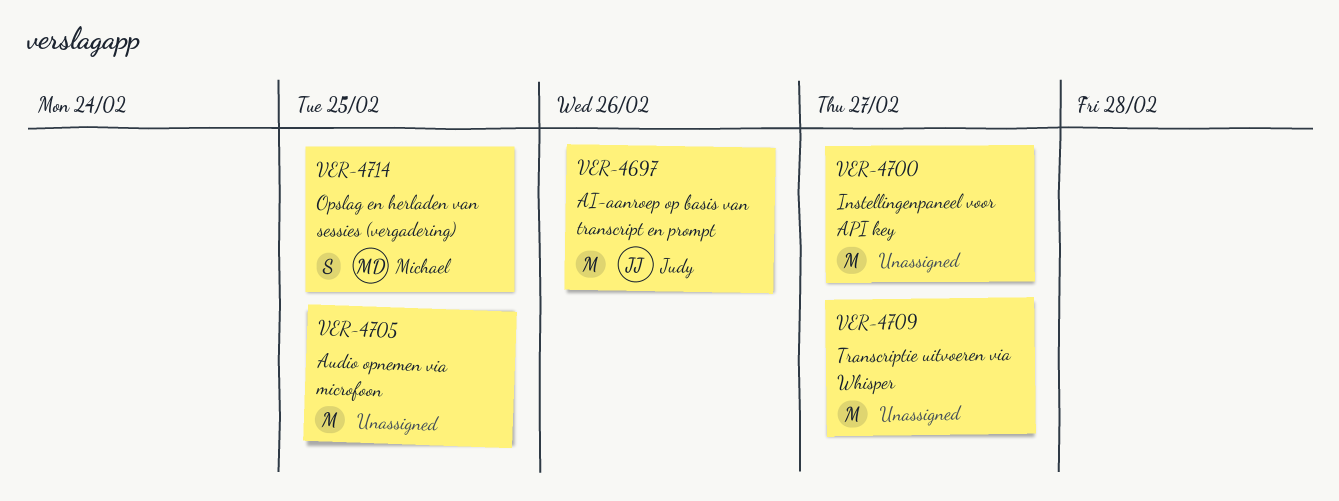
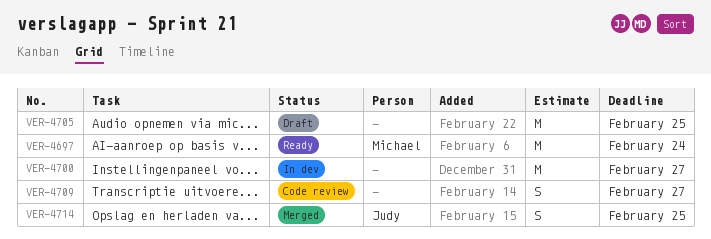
VER-4697, owner: Judy -> Michael
VER-4697, due: Feb 26 -> Feb 24
VER-4709, estimate: M -> S
VER-4714, owner: Michael -> Judy

